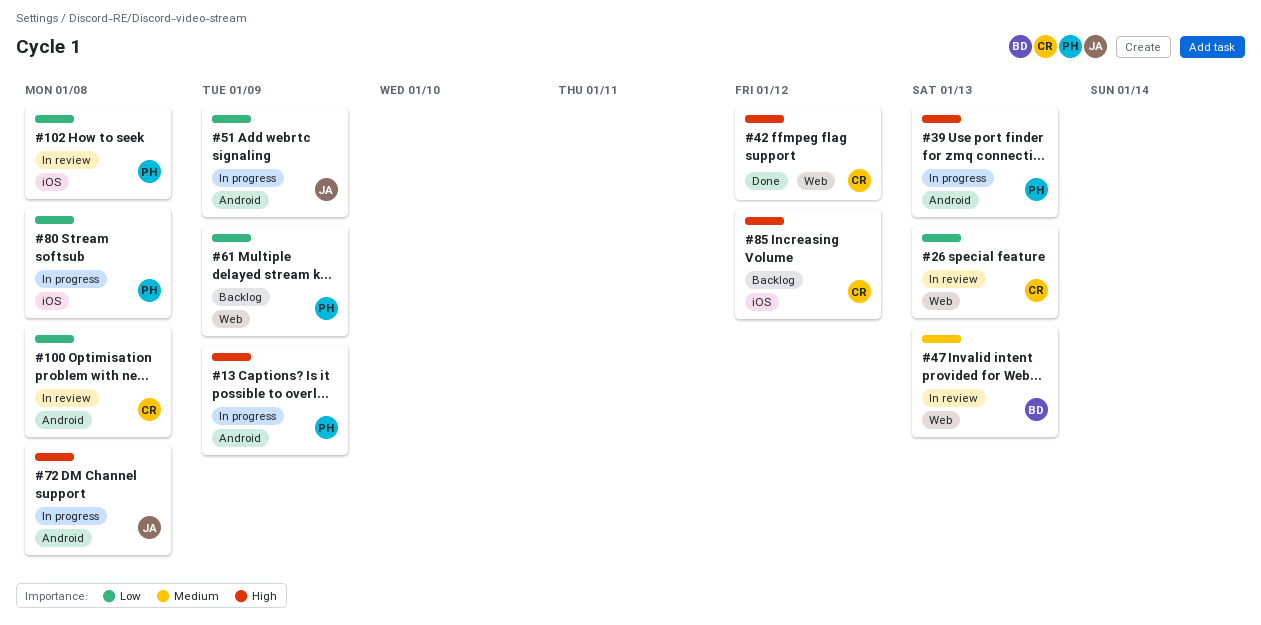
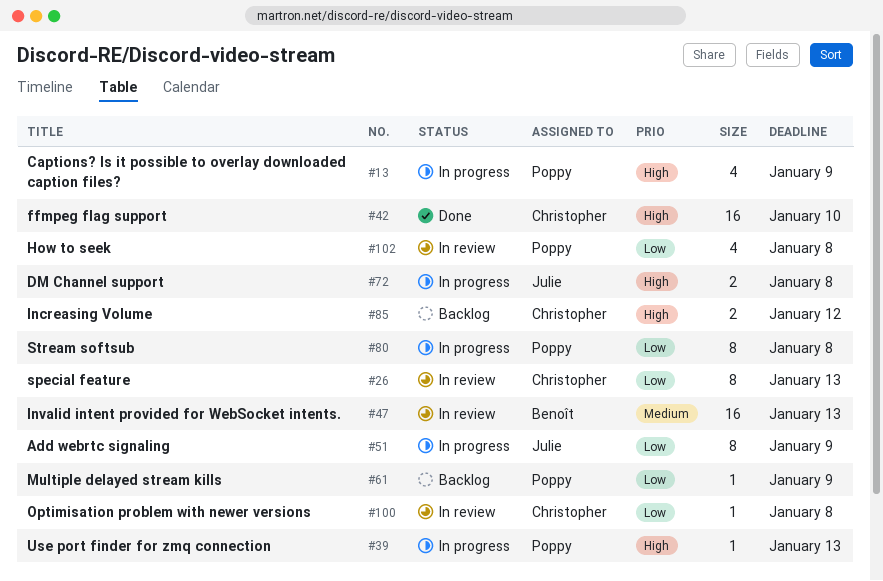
#42, due: Jan 12 -> Jan 10

